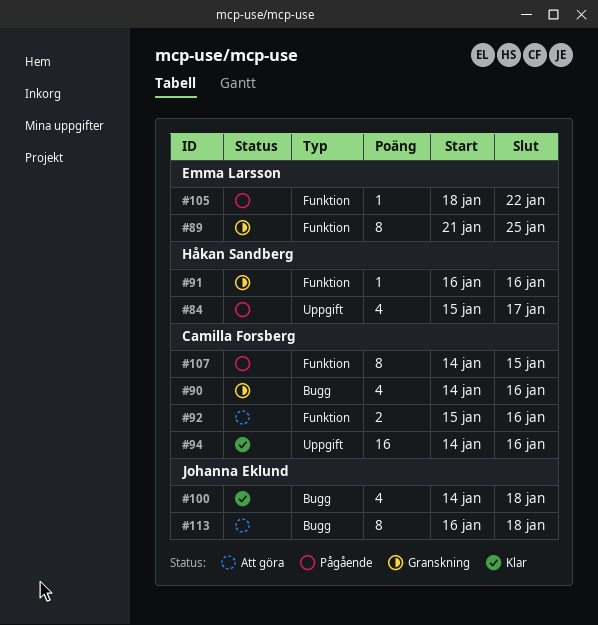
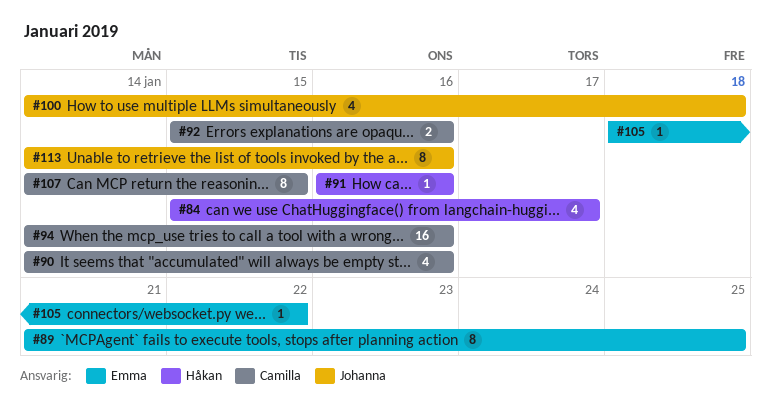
#113, start: Jan 16 -> Jan 14
#113, due: Jan 18 -> Jan 16

